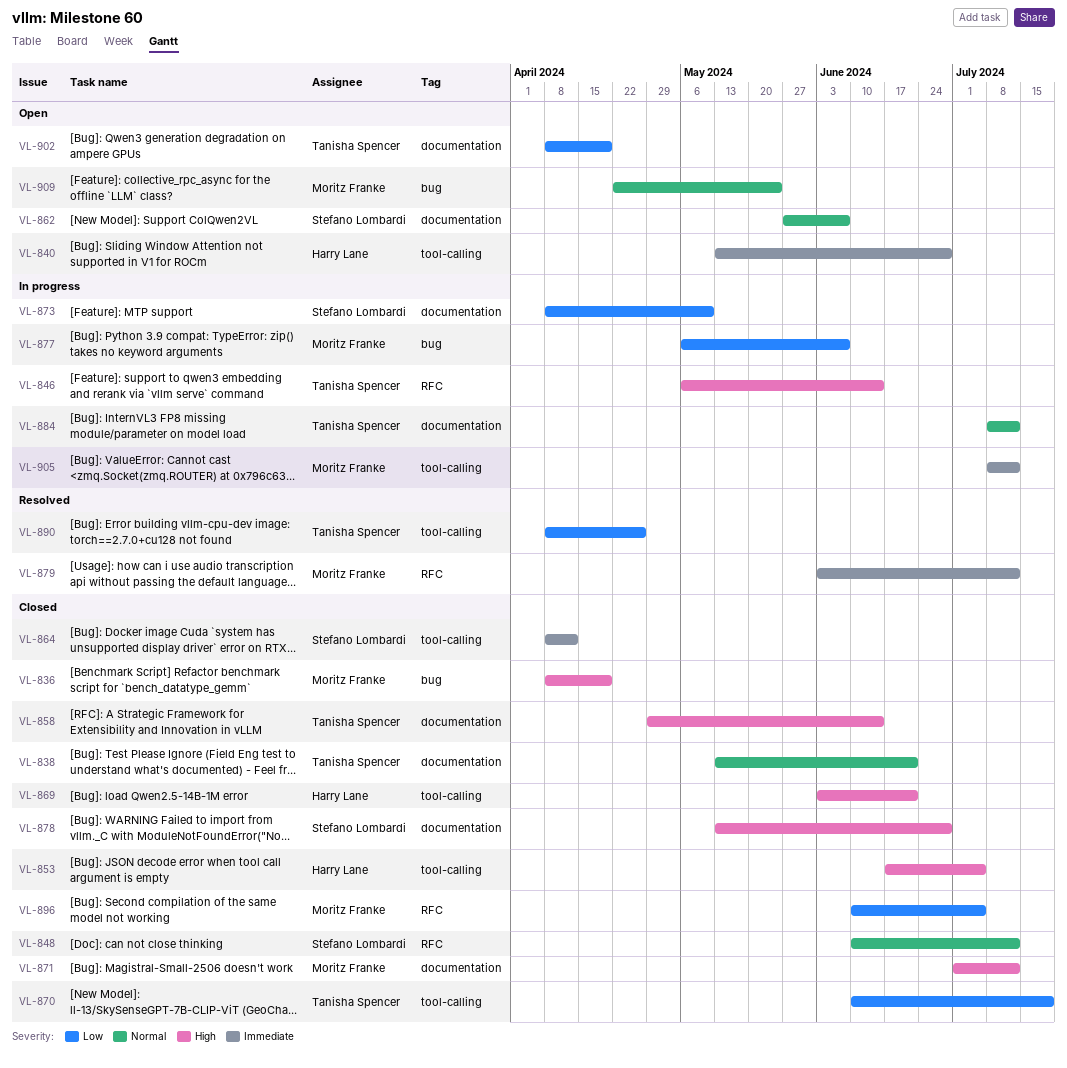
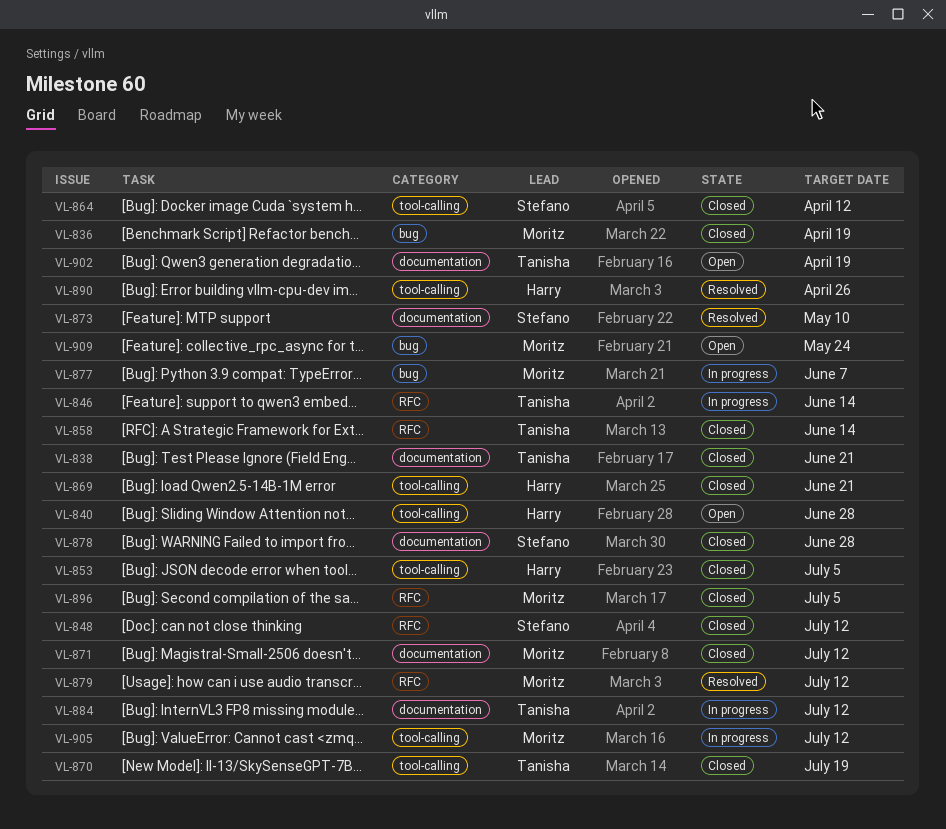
VL-858, label: documentation -> RFC
VL-862: present -> none
VL-873, status: In progress -> Resolved
VL-890, owner: Tanisha Spencer -> Harry Lane

